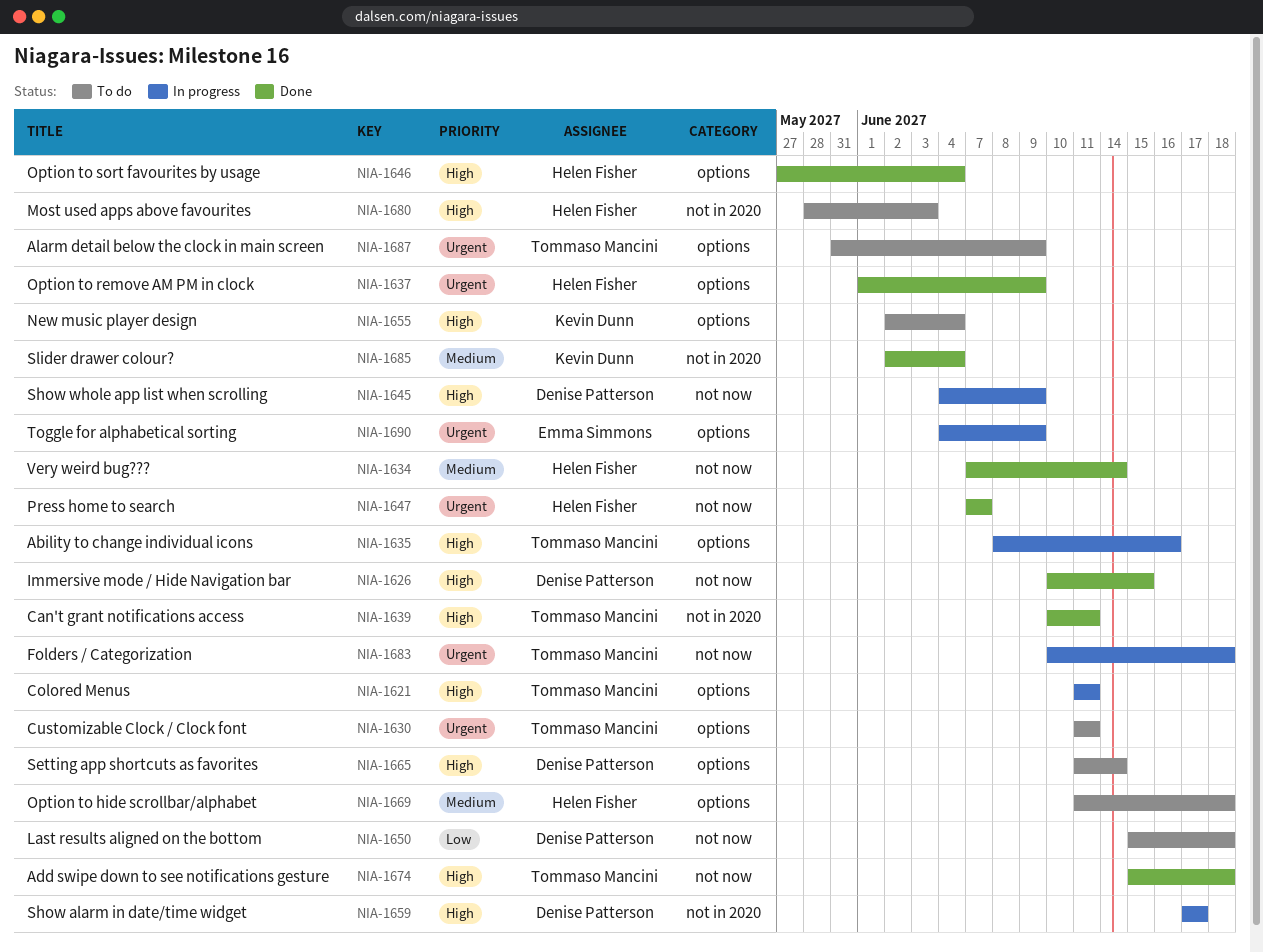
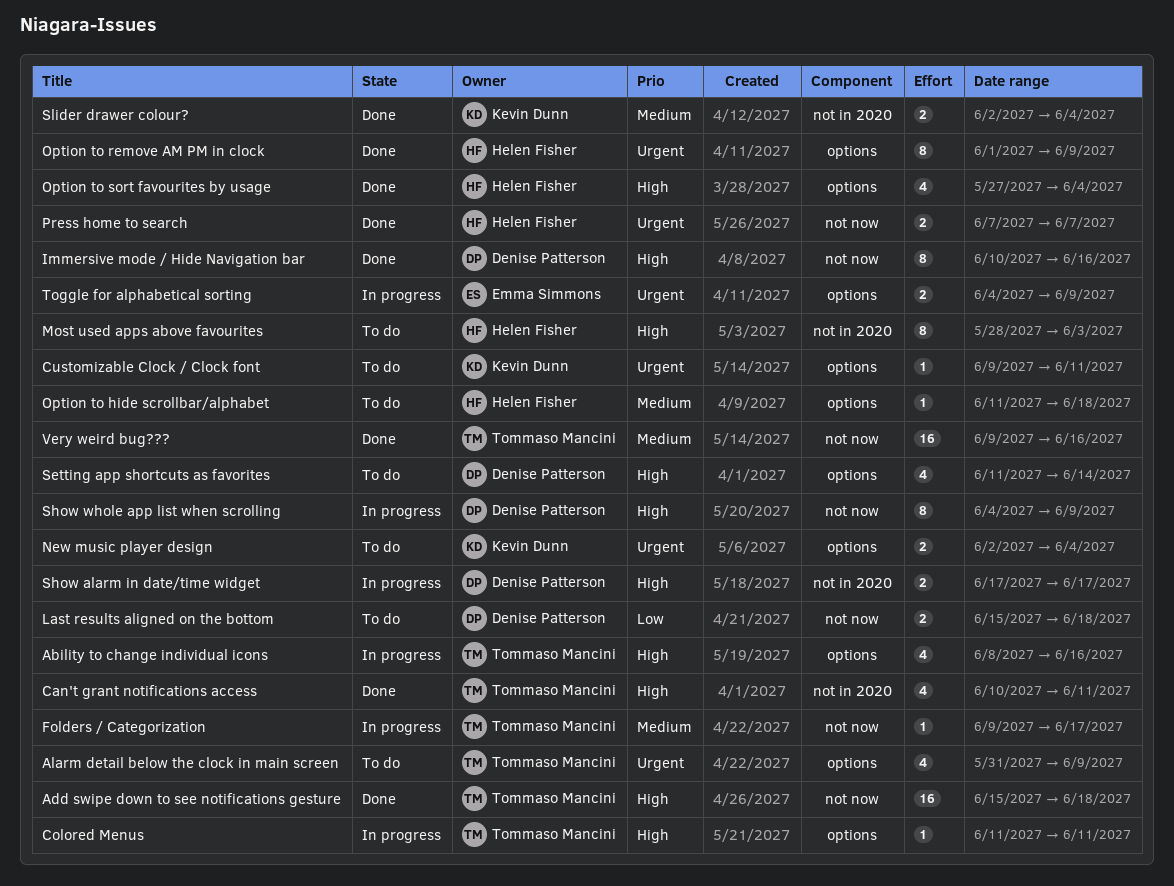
Customizable Clock / Clock font, owner: Tommaso Mancini -> Kevin Dunn
Customizable Clock / Clock font, start: Jun 11 -> Jun 9
Folders / Categorization, priority: Urgent -> Medium
Folders / Categorization, start: Jun 10 -> Jun 9
Folders / Categorization, due: Jun 18 -> Jun 17
Immersive mode / Hide Navigation bar, due: Jun 15 -> Jun 16
New music player design, priority: High -> Urgent
Very weird bug???, owner: Helen Fisher -> Tommaso Mancini
Very weird bug???, start: Jun 7 -> Jun 9
Very weird bug???, due: Jun 14 -> Jun 16

